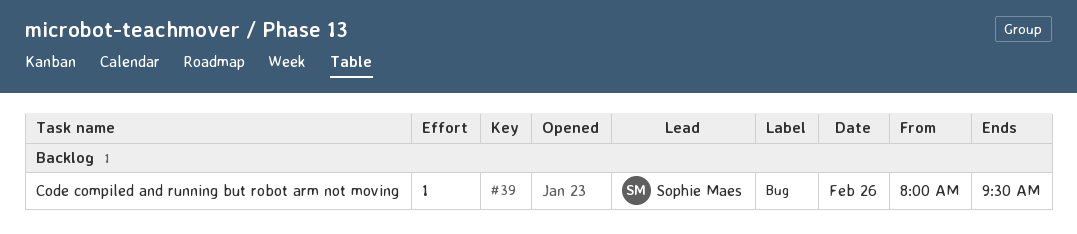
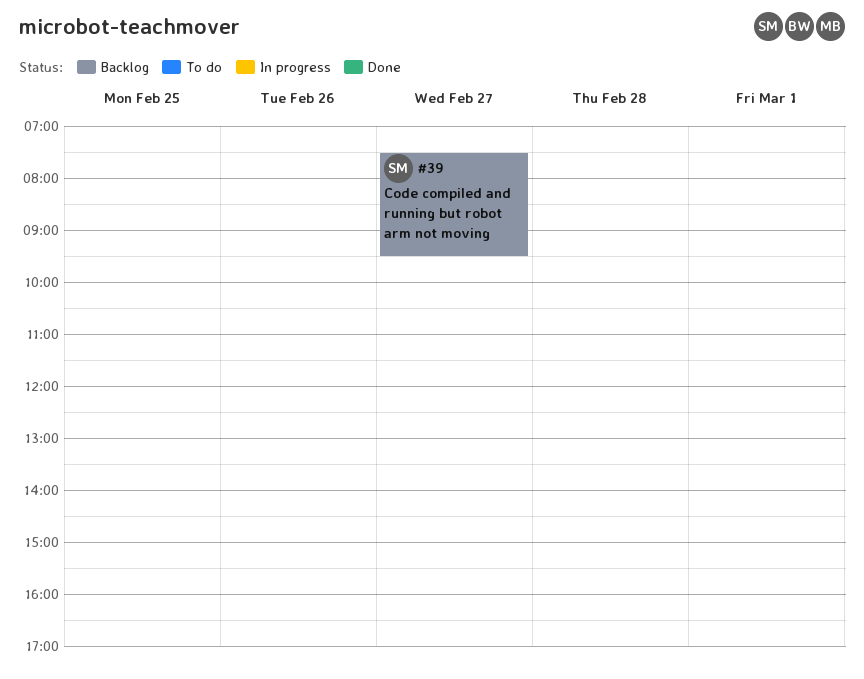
#39, day: Feb 26 -> Feb 27
#39, begins: 08:00 -> 07:30

